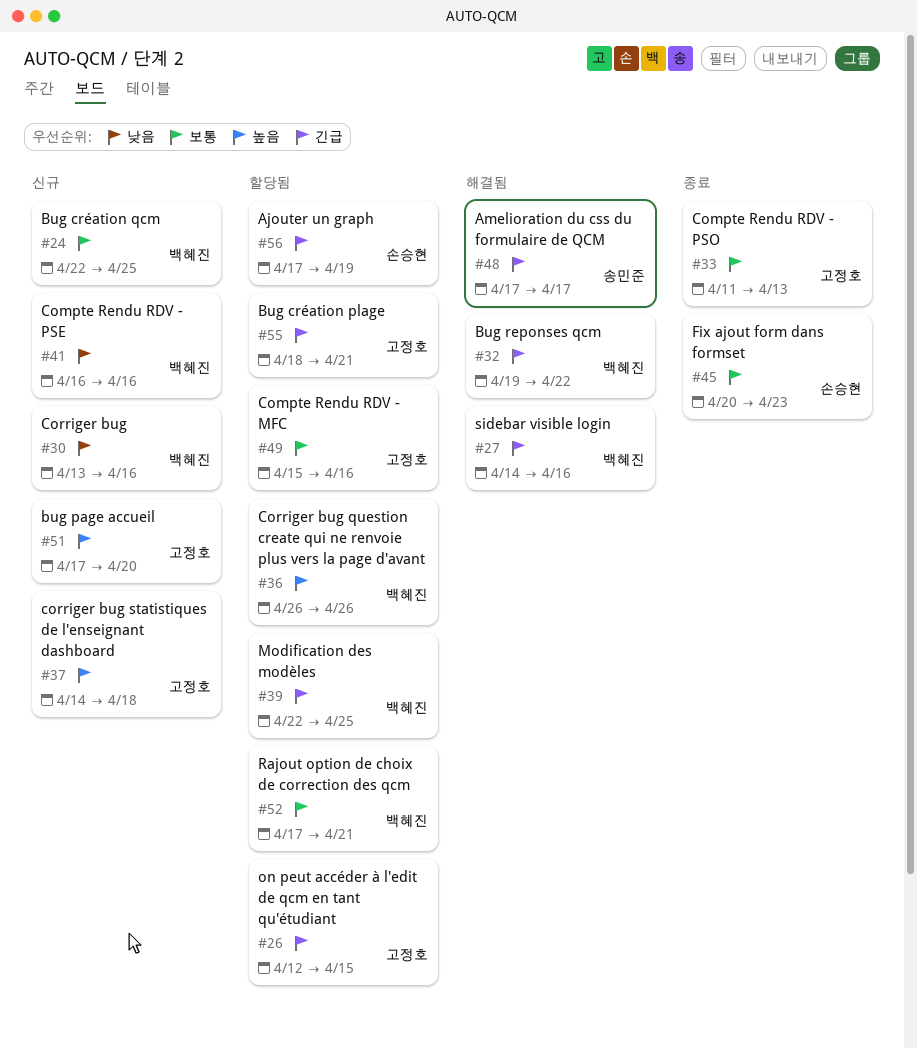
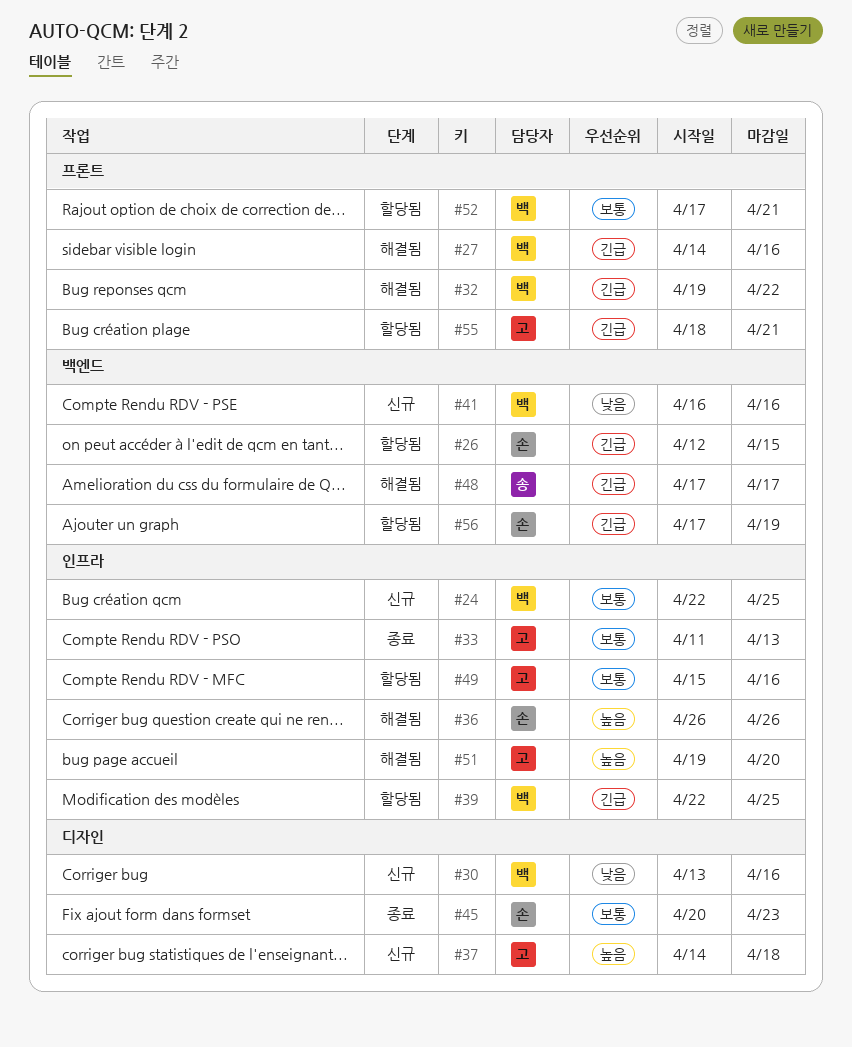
#26, owner: 고정호 -> 손승현
#36, status: 할당됨 -> 해결됨
#36, owner: 백혜진 -> 손승현
#51, status: 신규 -> 해결됨
#51, start: Apr 17 -> Apr 19

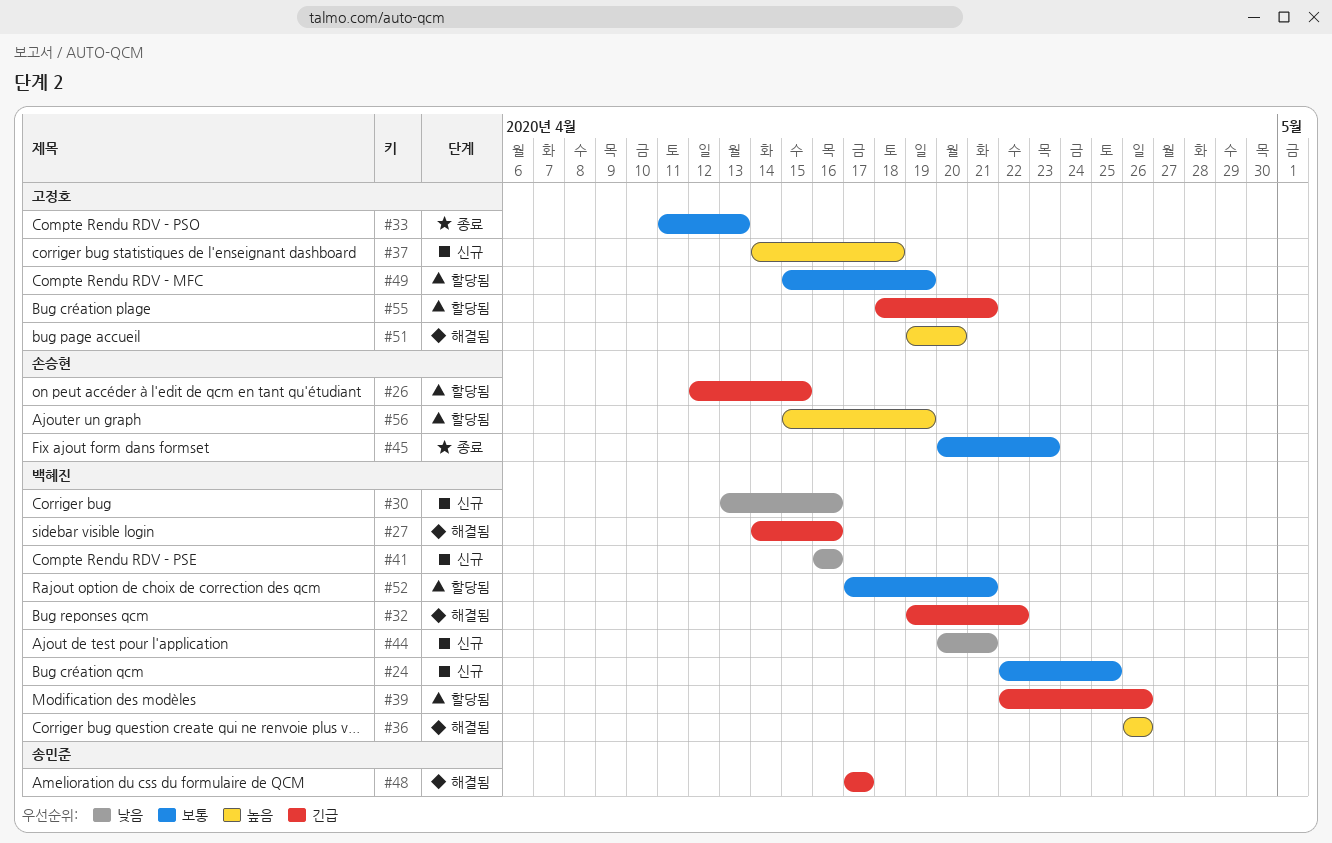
#36, owner: 손승현 -> 백혜진
#39, due: Apr 25 -> Apr 26
#44: none -> present
#49, due: Apr 16 -> Apr 19
#56, priority: 긴급 -> 높음
#56, start: Apr 17 -> Apr 15

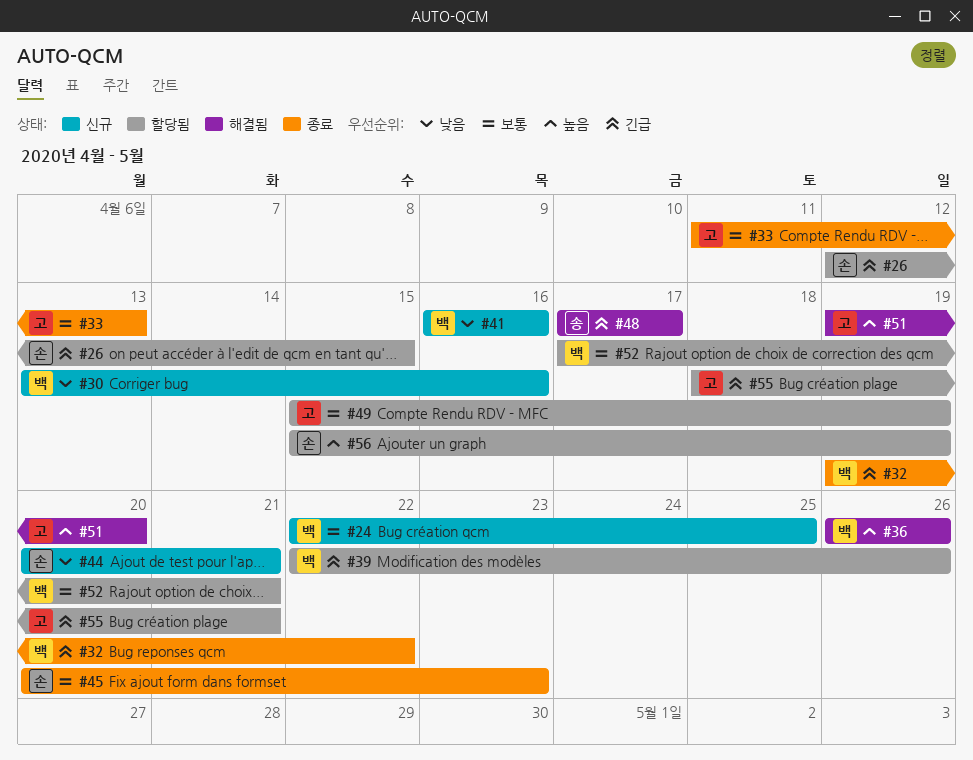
#27: present -> none
#32, status: 해결됨 -> 종료
#37: present -> none
#44, owner: 백혜진 -> 손승현

